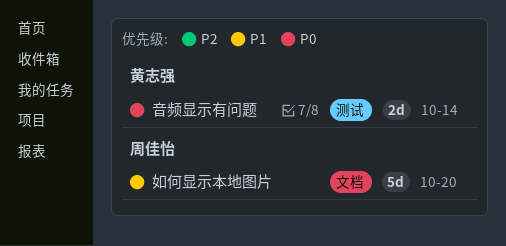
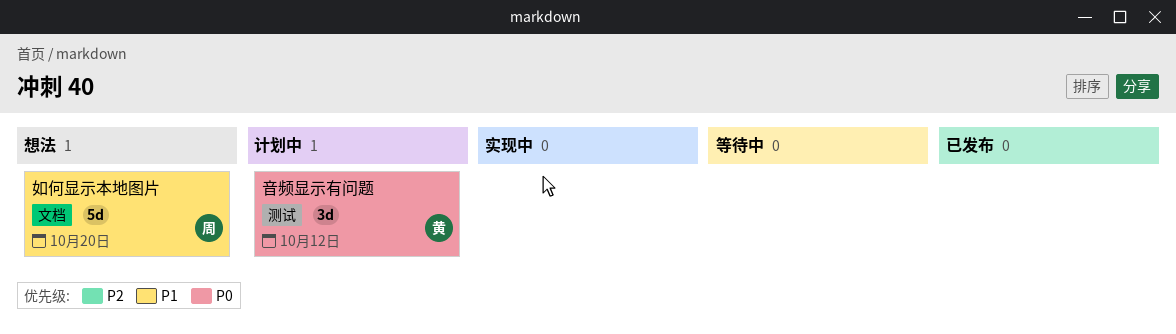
音频显示有问题, estimate: 2d -> 3d
音频显示有问题, due: Oct 14 -> Oct 12

